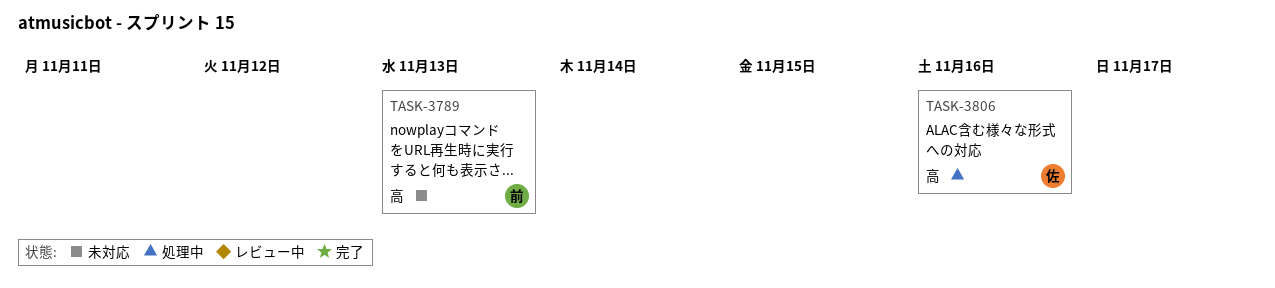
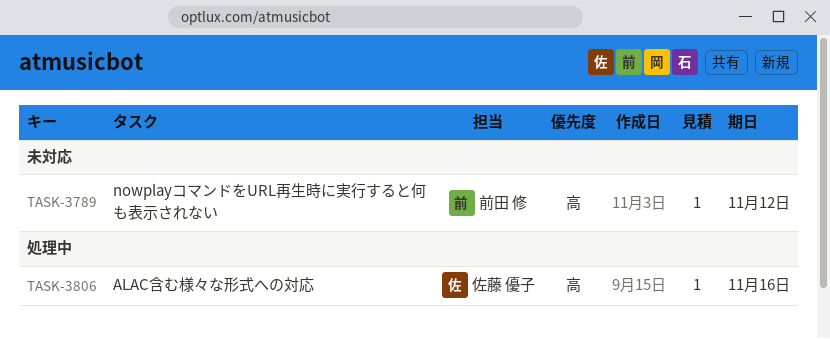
TASK-3789, due: Nov 13 -> Nov 12

